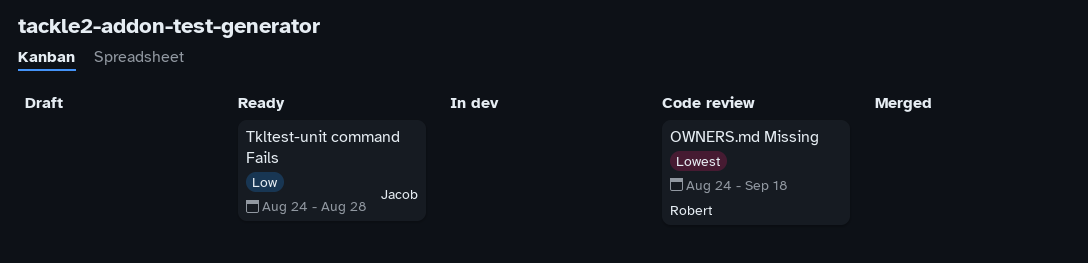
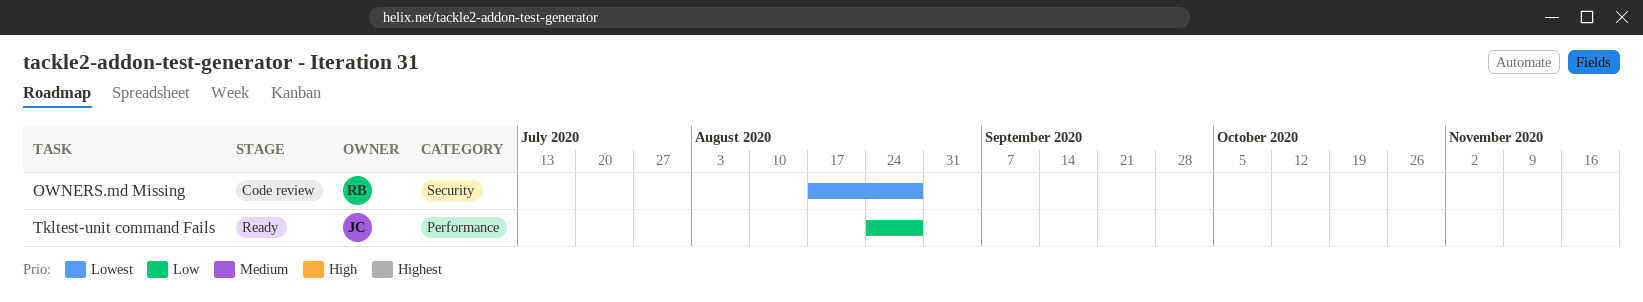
OWNERS.md Missing, start: Aug 24 -> Aug 17
OWNERS.md Missing, due: Sep 18 -> Aug 28

